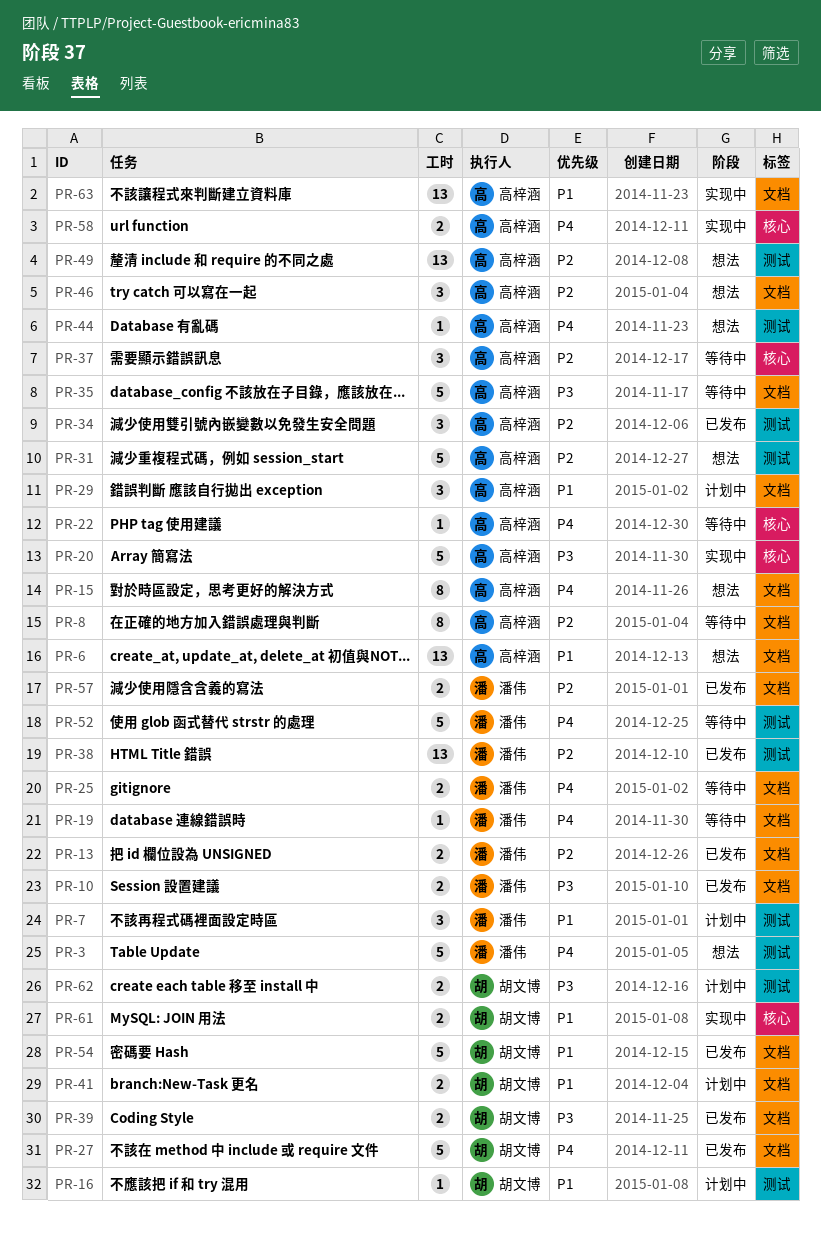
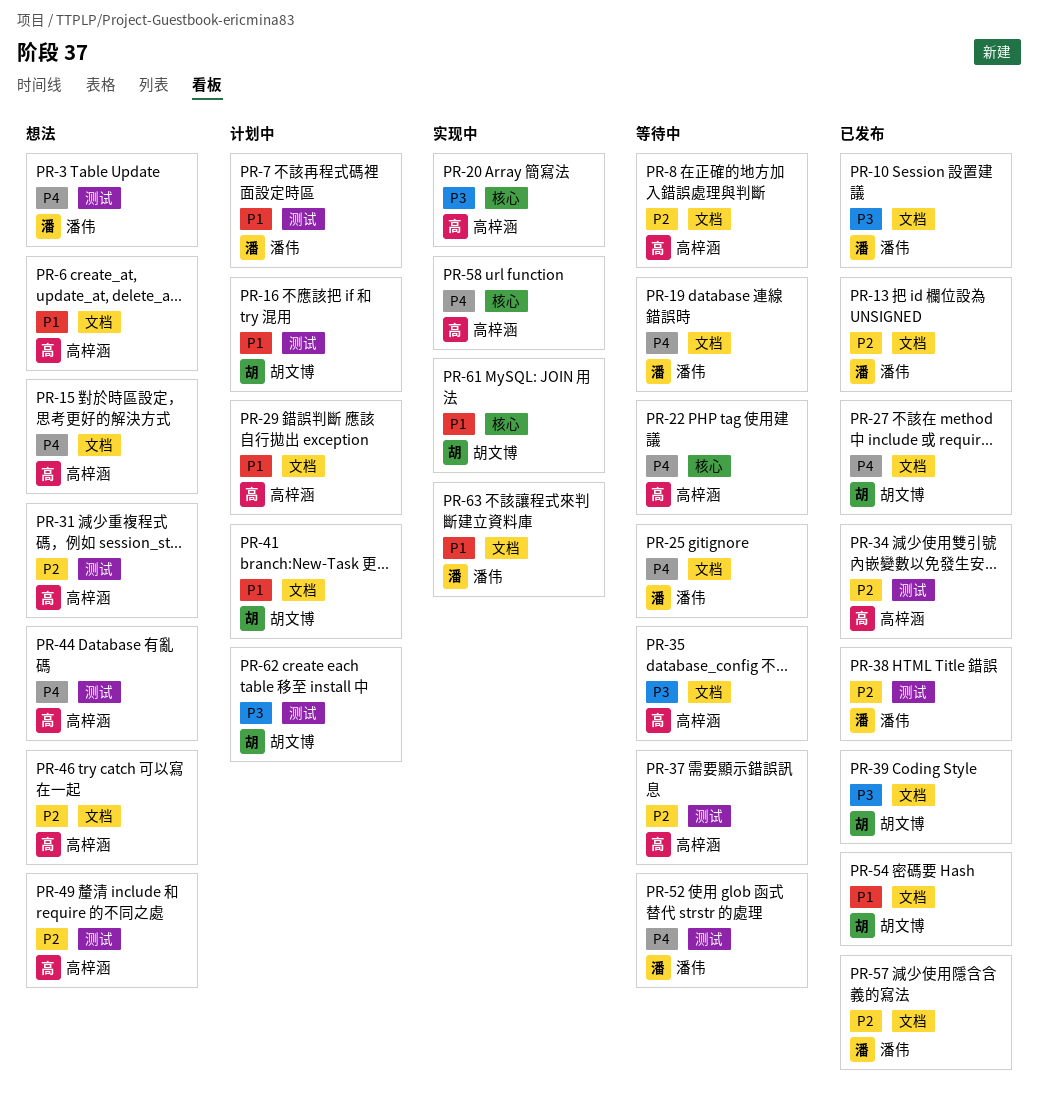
PR-37, label: 核心 -> 测试
PR-63, owner: 高梓涵 -> 潘伟

